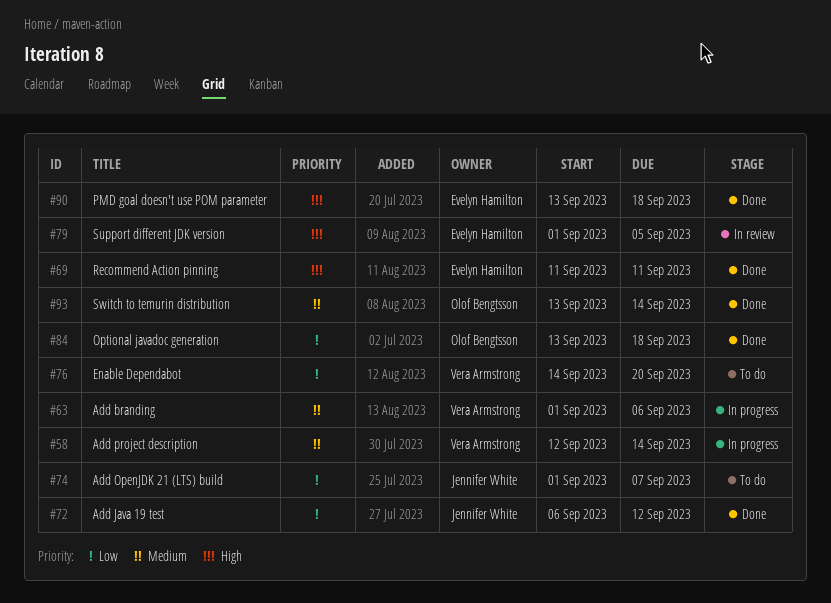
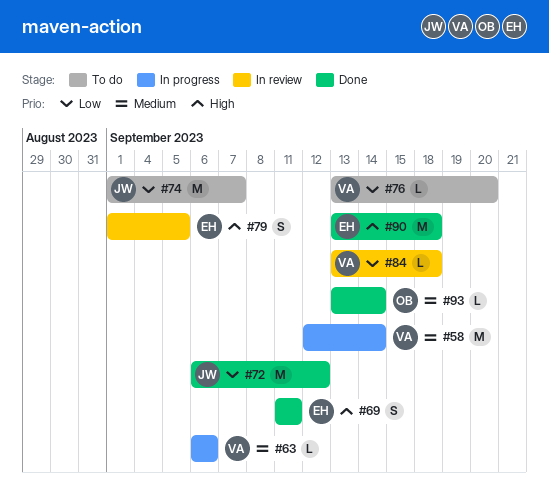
#63, start: Sep 1 -> Sep 6
#76, start: Sep 14 -> Sep 13
#84, status: Done -> In review
#84, owner: Olof Bengtsson -> Vera Armstrong

